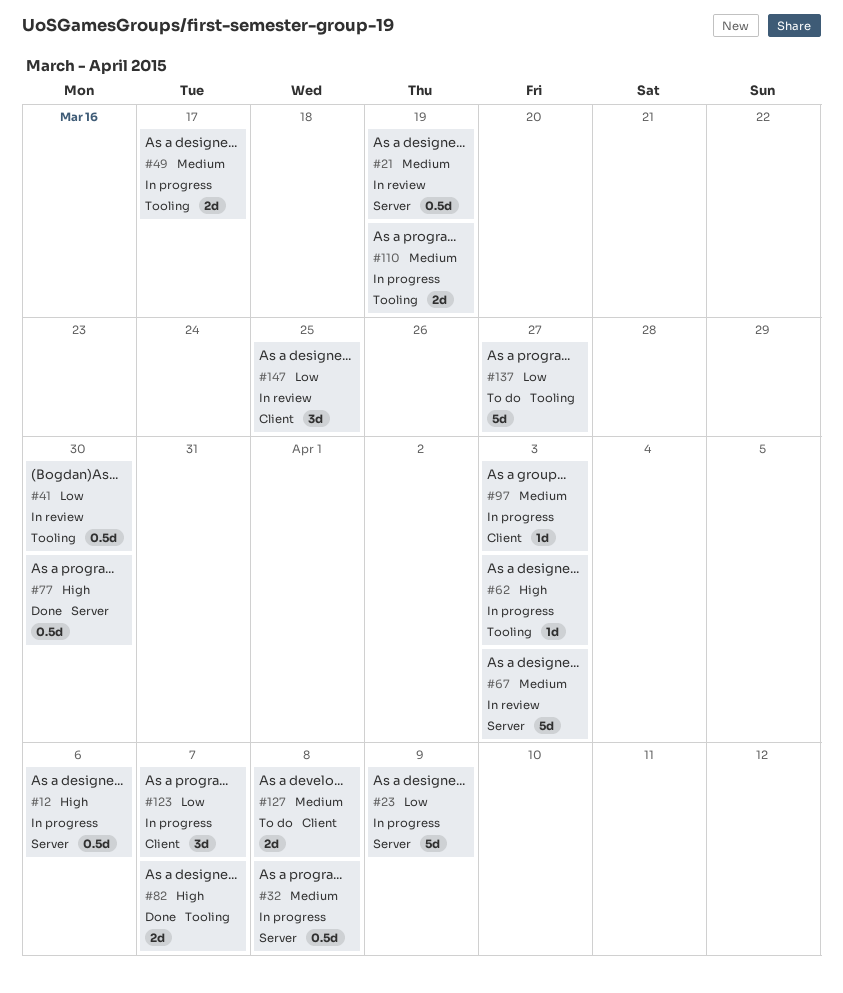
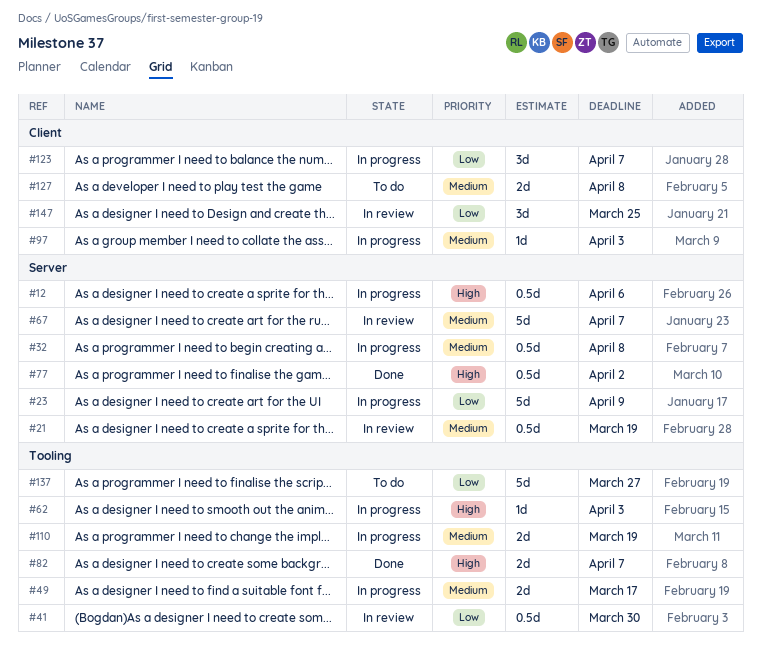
#67, due: Apr 3 -> Apr 7
#77, due: Mar 30 -> Apr 2

